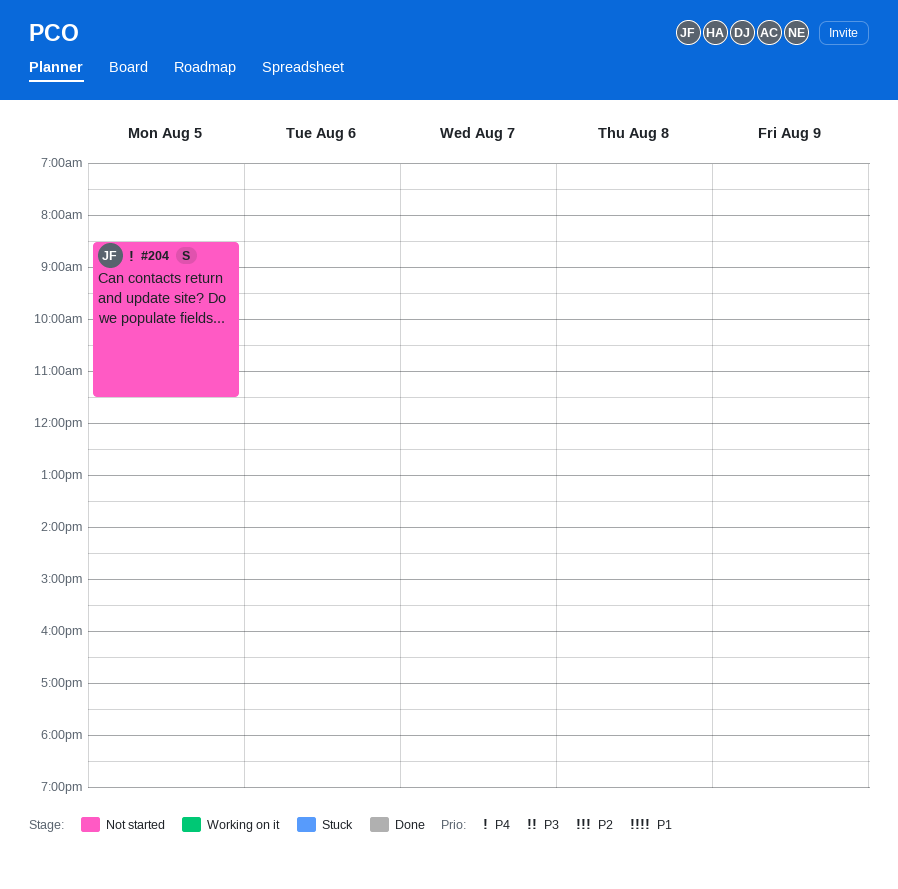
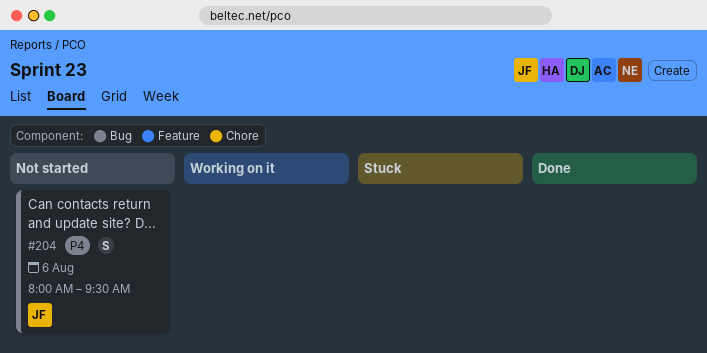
#204, day: Aug 5 -> Aug 6
#204, begins: 08:30 -> 08:00
#204, ends: 11:30 -> 09:30

